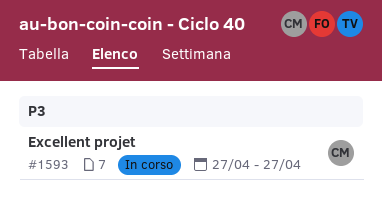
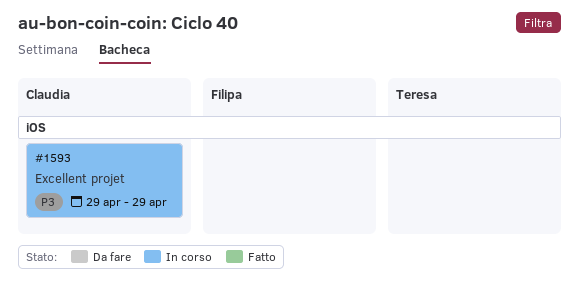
#1593, start: Apr 27 -> Apr 29
#1593, due: Apr 27 -> Apr 29

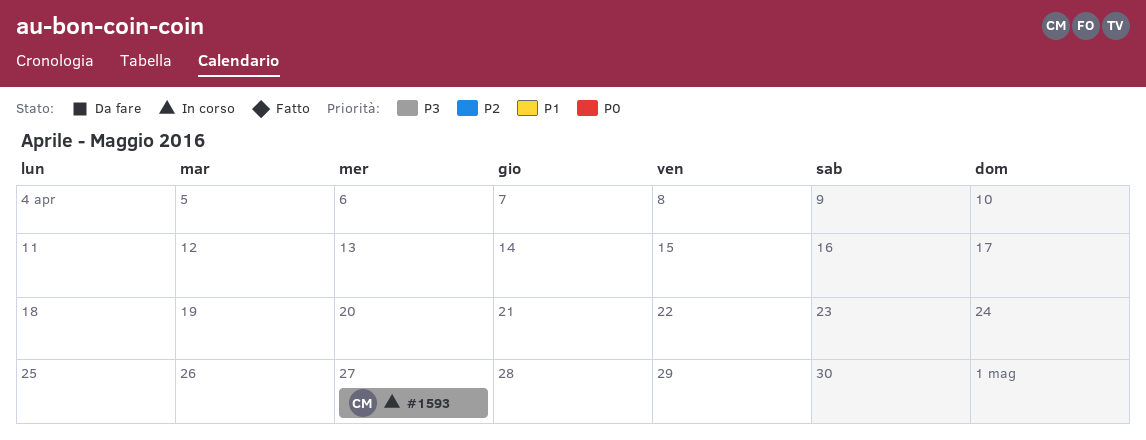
#1593, start: Apr 29 -> Apr 27
#1593, due: Apr 29 -> Apr 27

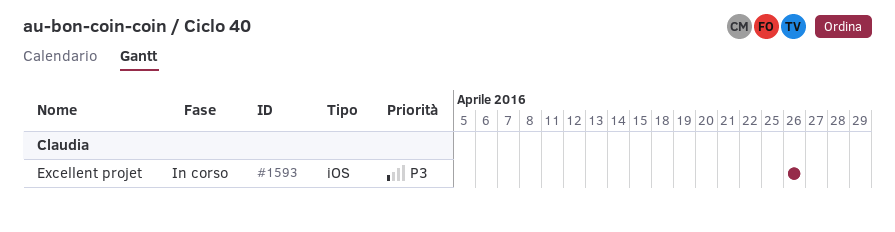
#1593, start: Apr 27 -> Apr 26
#1593, due: Apr 27 -> Apr 26

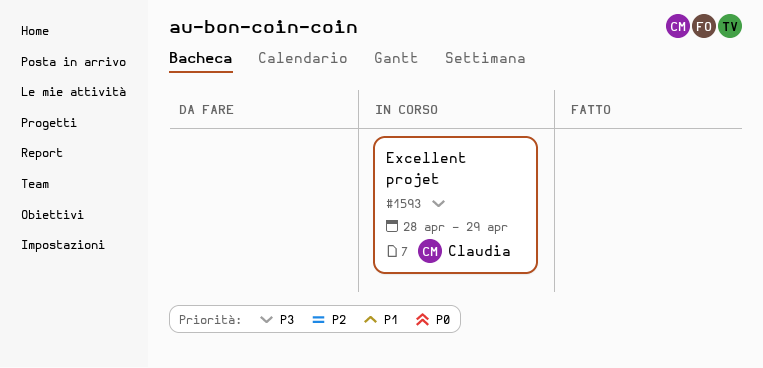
#1593, start: Apr 26 -> Apr 28
#1593, due: Apr 26 -> Apr 29

